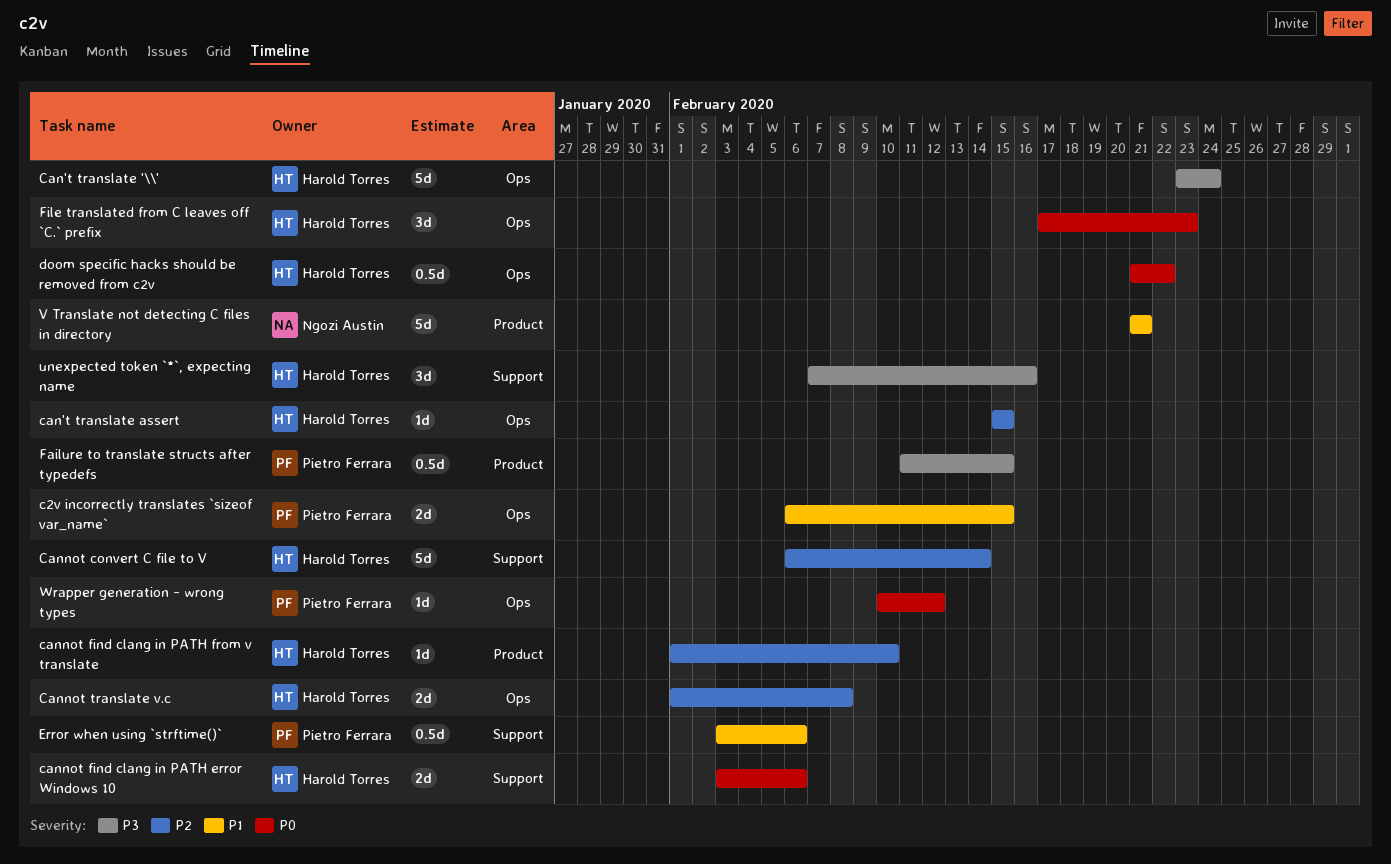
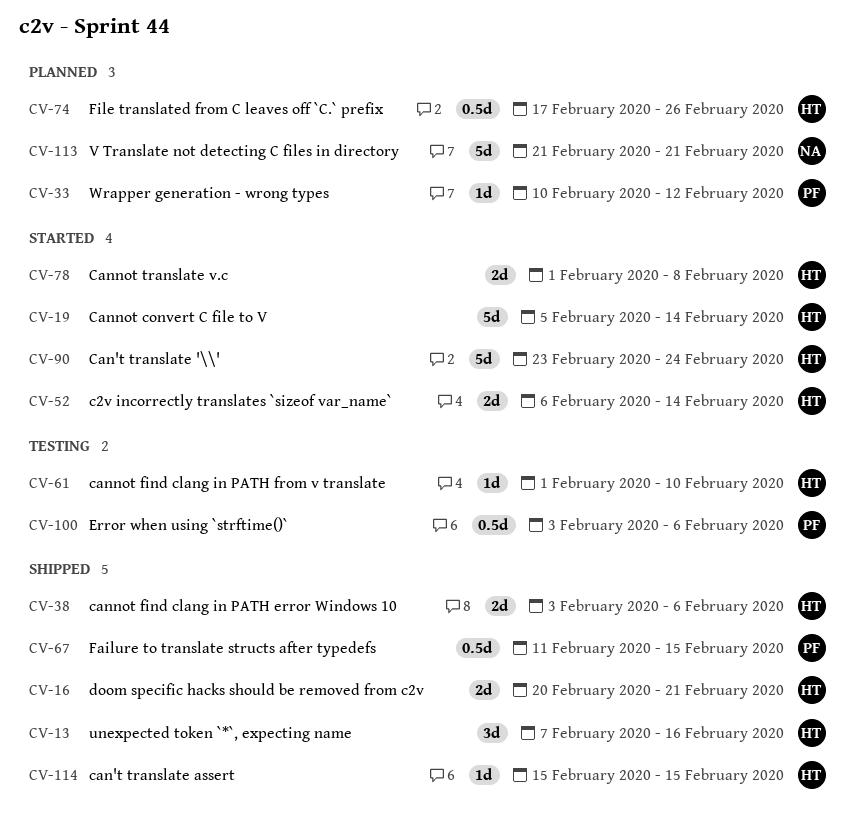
c2v incorrectly translates `sizeof var_name`, owner: Pietro Ferrara -> Harold Torres
c2v incorrectly translates `sizeof var_name`, due: Feb 15 -> Feb 14
Cannot convert C file to V, start: Feb 6 -> Feb 5
doom specific hacks should be removed from c2v, estimate: 0.5d -> 2d
doom specific hacks should be removed from c2v, start: Feb 21 -> Feb 20
doom specific hacks should be removed from c2v, due: Feb 22 -> Feb 21
File translated from C leaves off `C.` prefix, estimate: 3d -> 0.5d
File translated from C leaves off `C.` prefix, due: Feb 23 -> Feb 26

